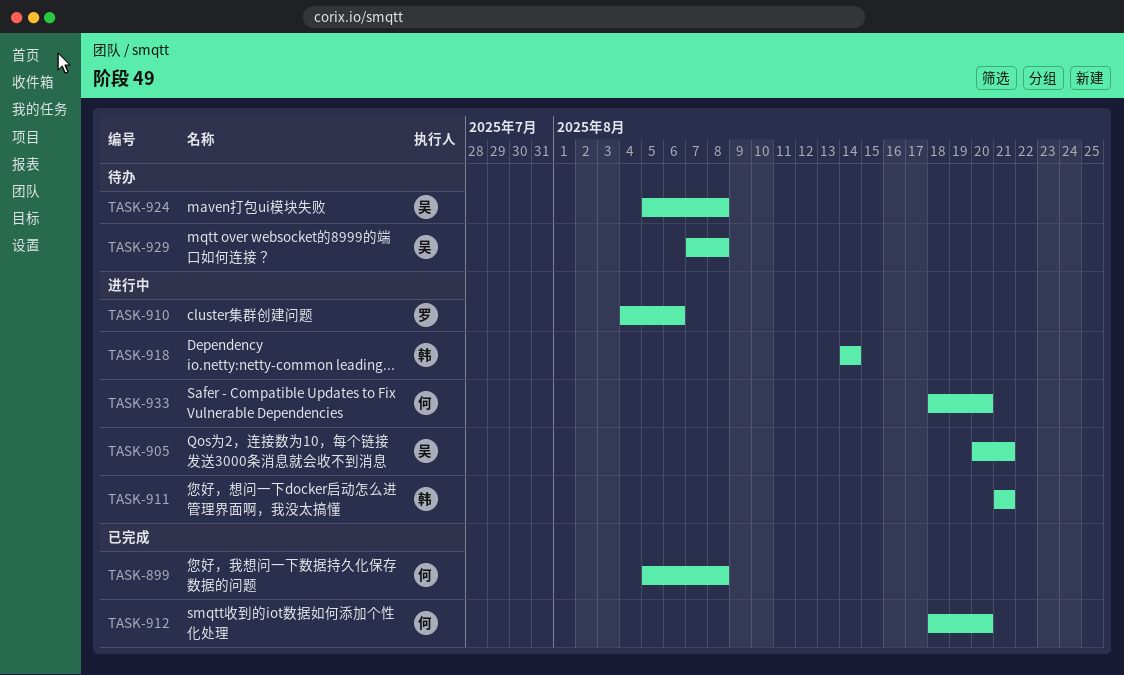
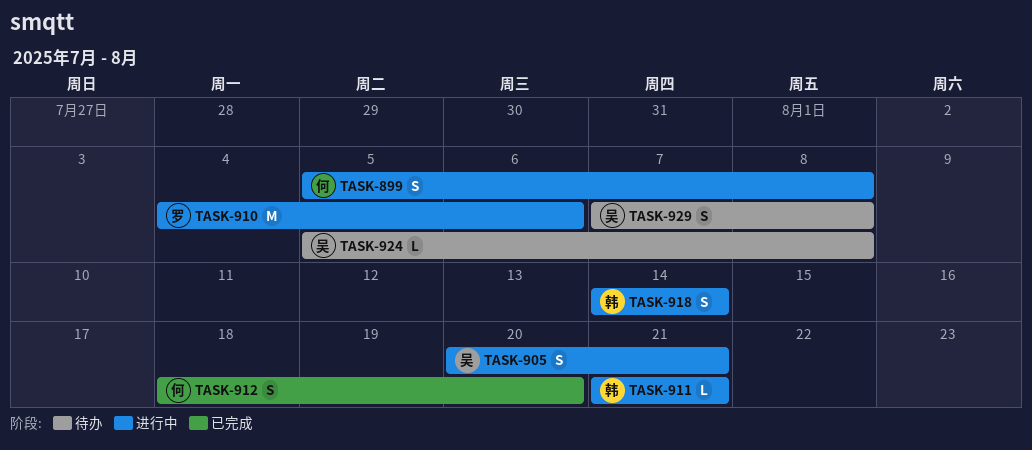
TASK-899, status: 已完成 -> 进行中
TASK-933: present -> none

